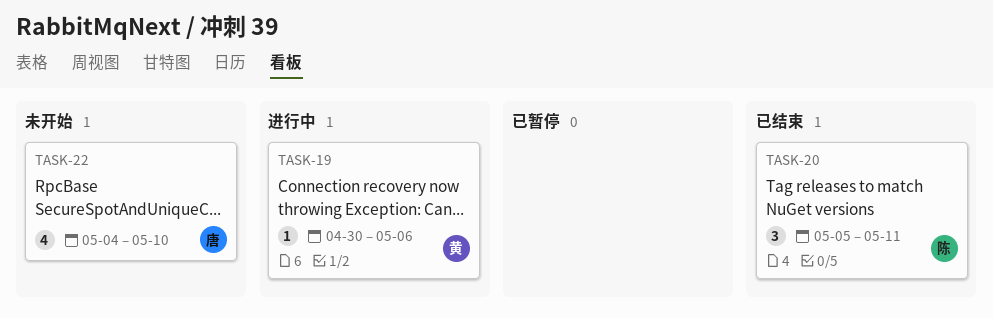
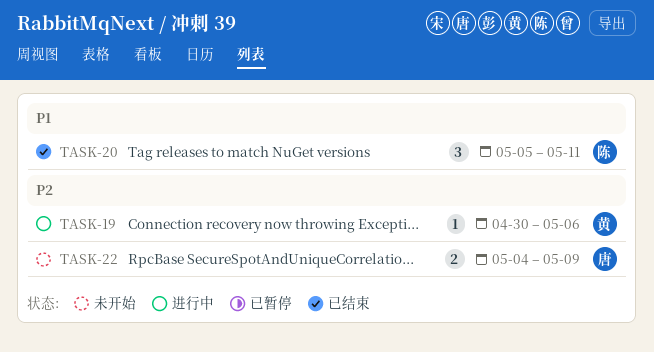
TASK-22, estimate: 4 -> 2
TASK-22, due: May 10 -> May 9

